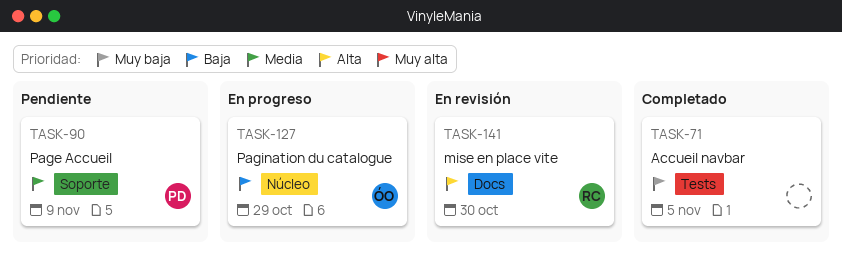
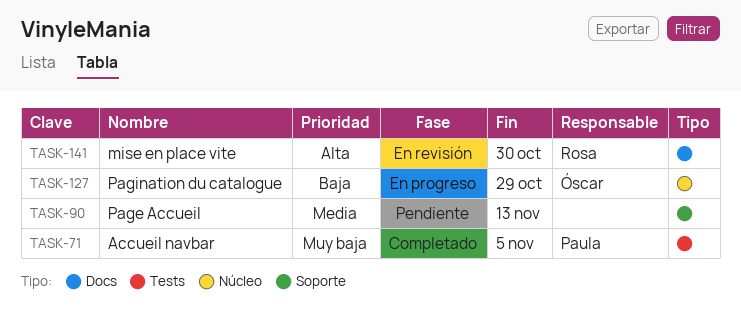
TASK-71, owner: none -> Paula
TASK-90, owner: Paula -> none
TASK-90, due: Nov 9 -> Nov 13

